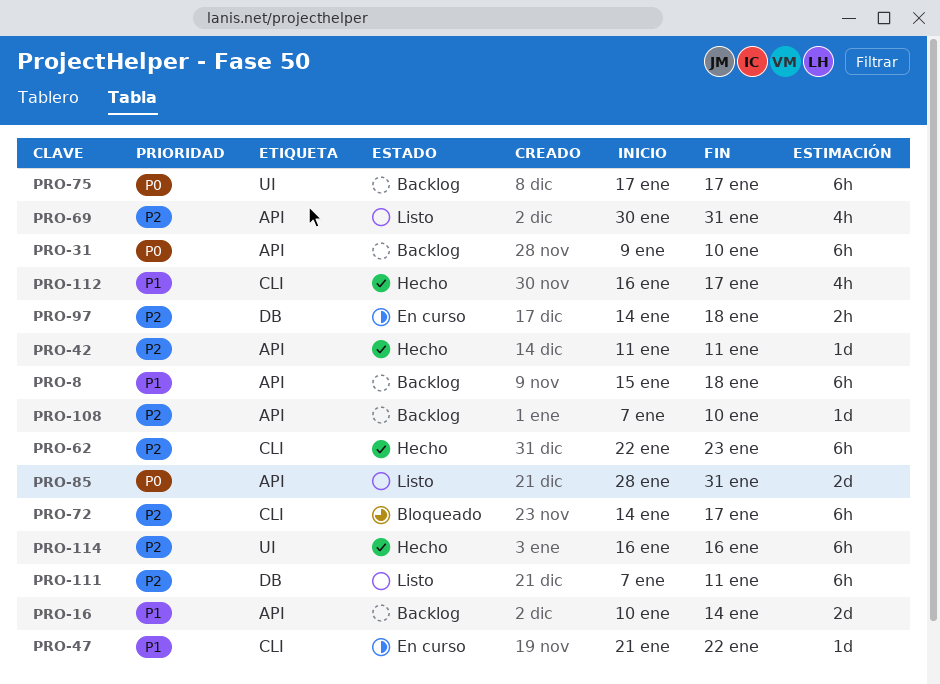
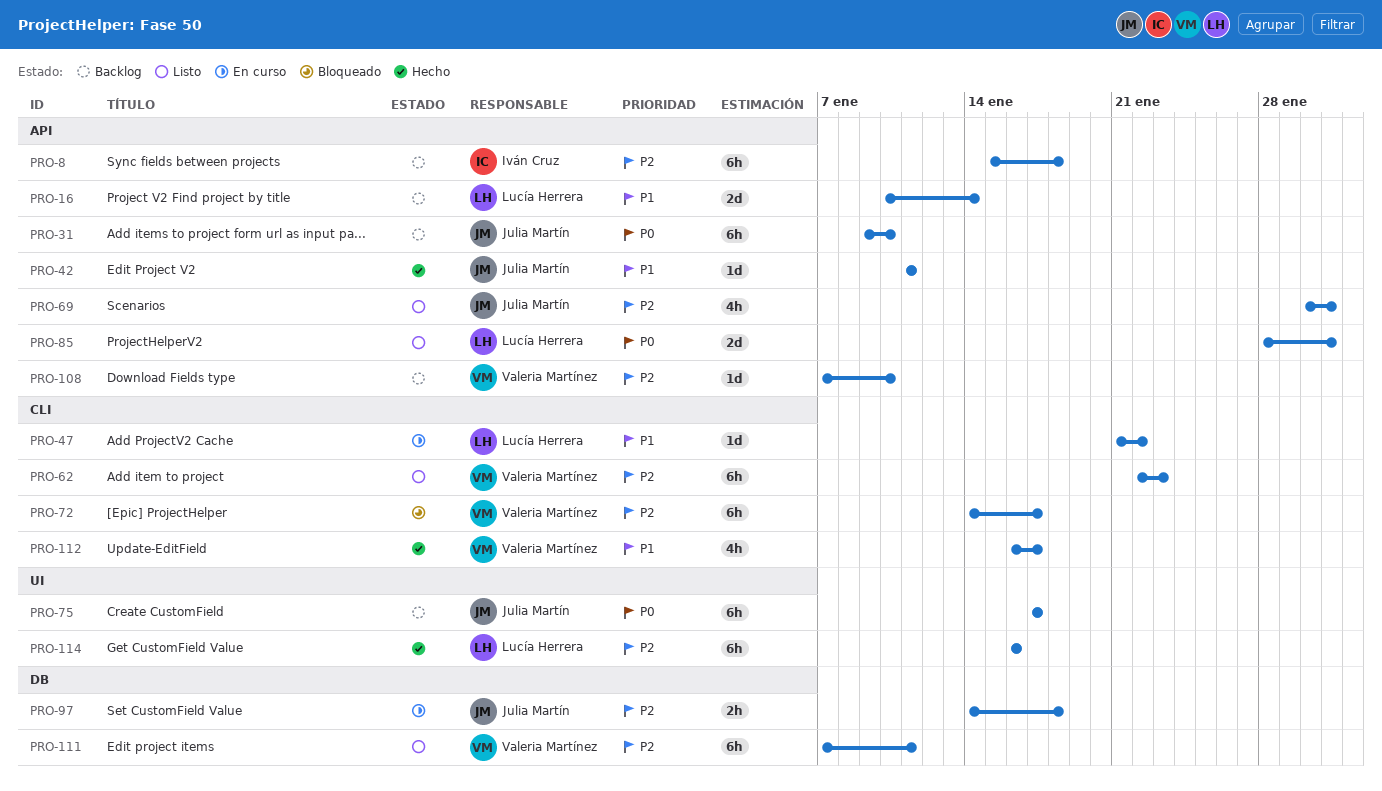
PRO-8, priority: P1 -> P2
PRO-42, priority: P2 -> P1
PRO-62, status: Hecho -> Listo

